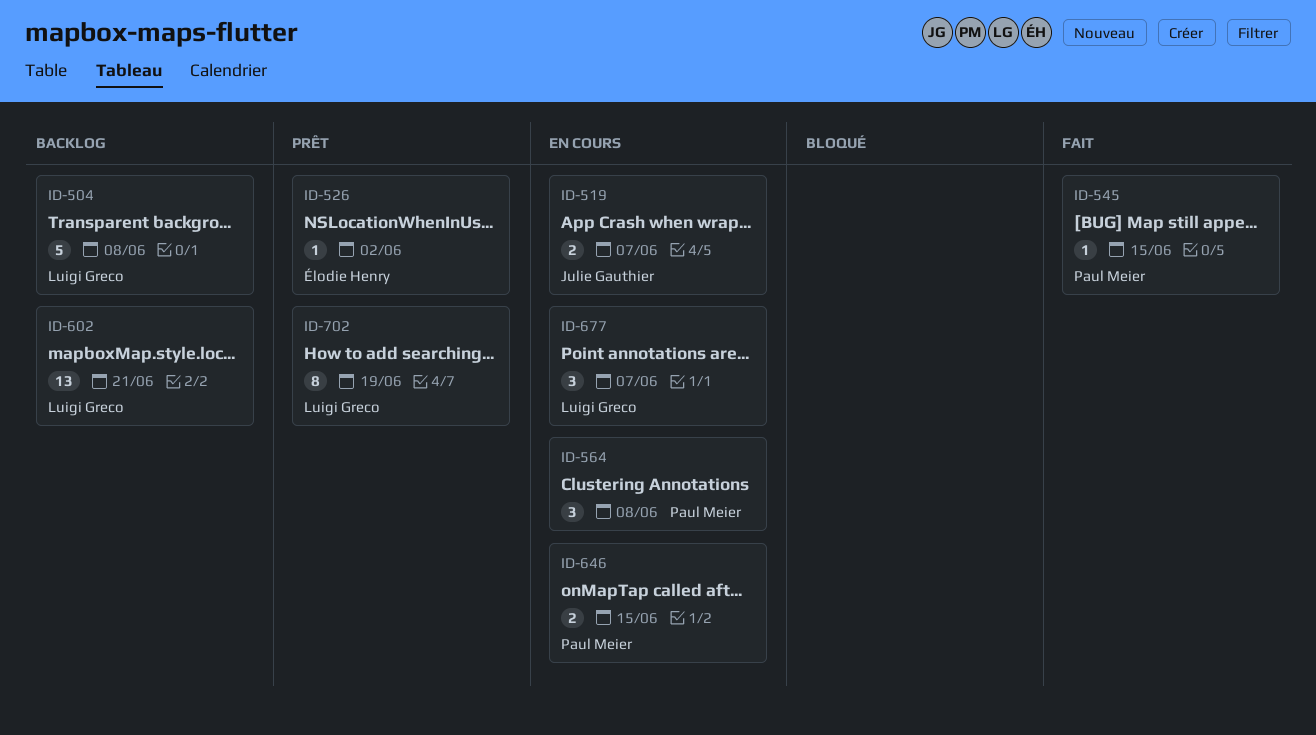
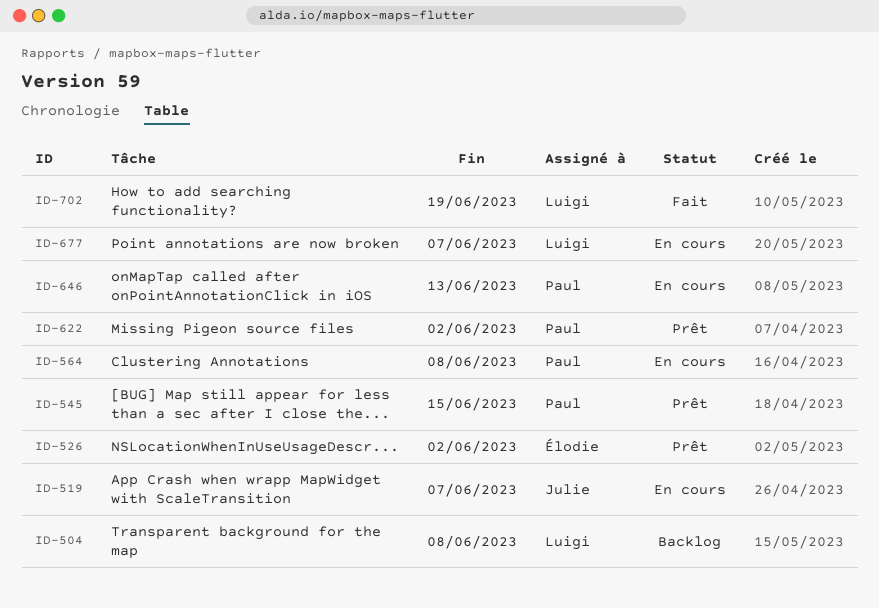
ID-545, status: Fait -> Prêt
ID-602: present -> none
ID-622: none -> present
ID-646, due: Jun 15 -> Jun 13
ID-702, status: Prêt -> Fait

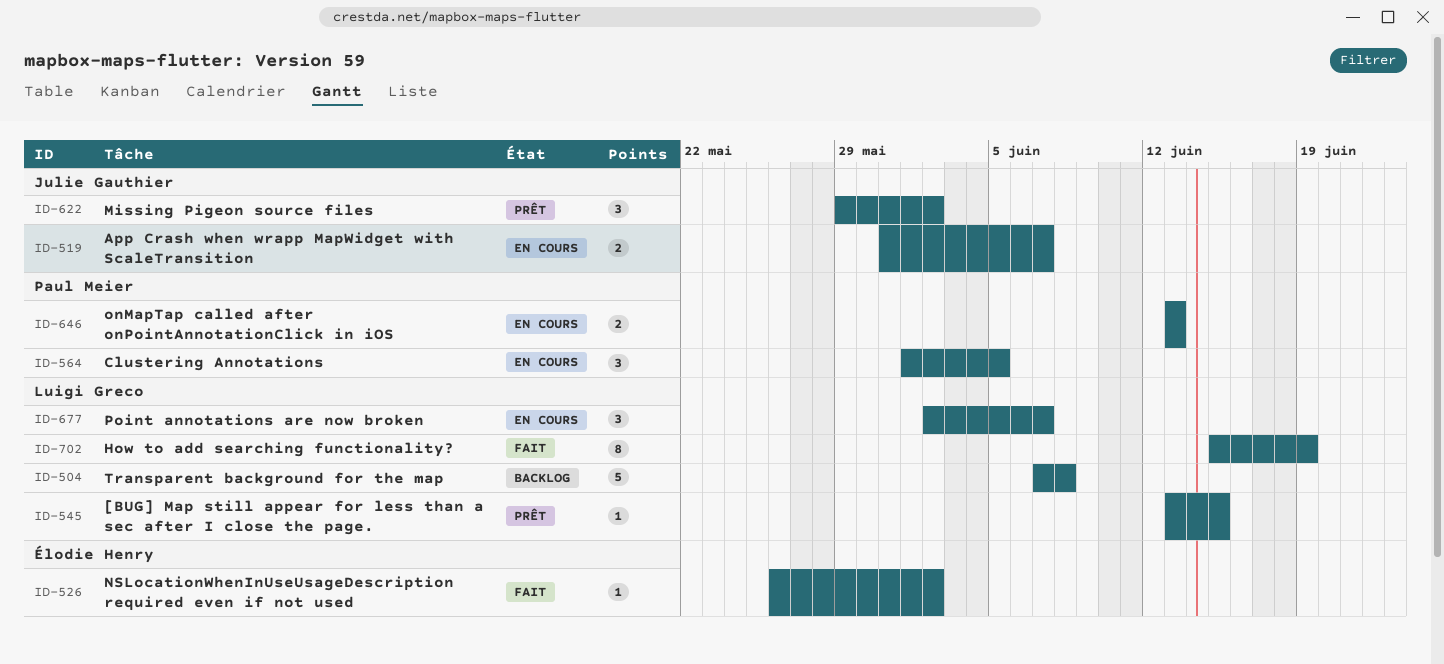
ID-526, status: Prêt -> Fait
ID-545, owner: Paul Meier -> Luigi Greco
ID-564, due: Jun 8 -> Jun 5
ID-622, owner: Paul Meier -> Julie Gauthier

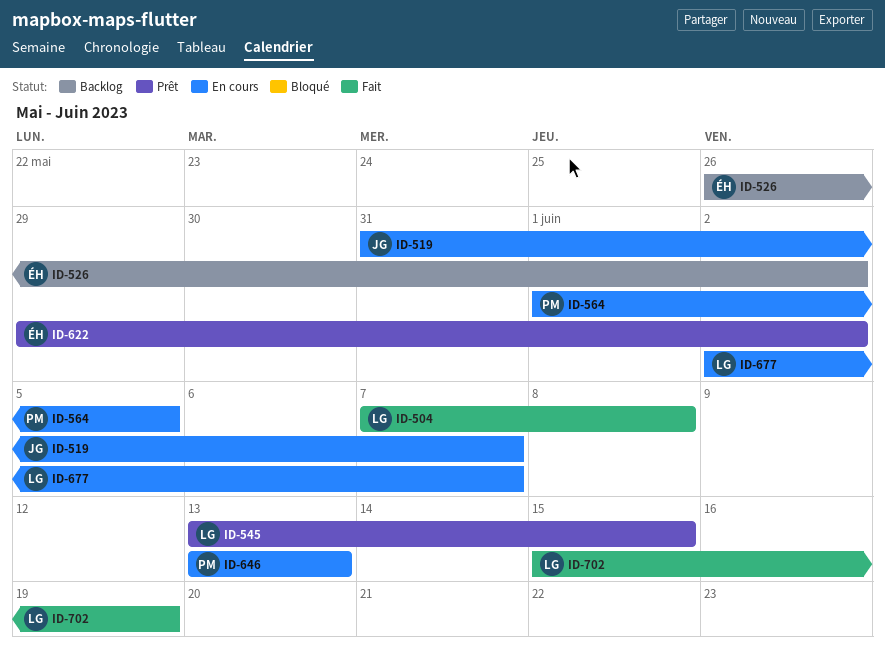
ID-504, status: Backlog -> Fait
ID-526, status: Fait -> Backlog
ID-622, owner: Julie Gauthier -> Élodie Henry

